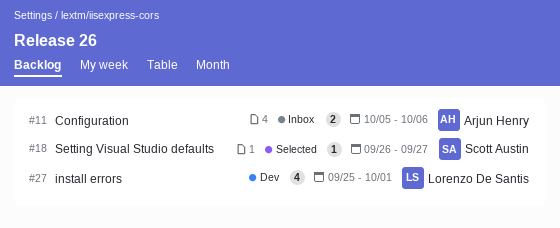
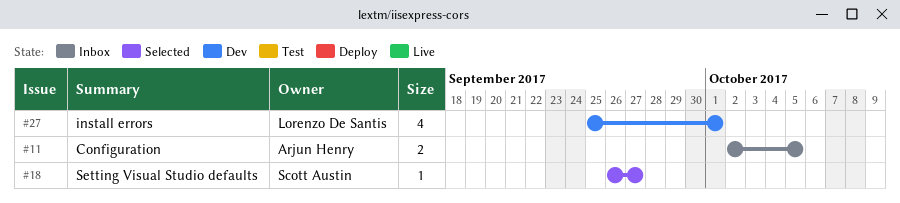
#11, start: Oct 5 -> Oct 2
#11, due: Oct 6 -> Oct 5

